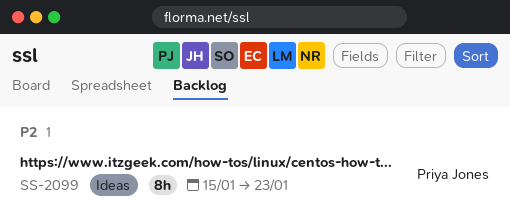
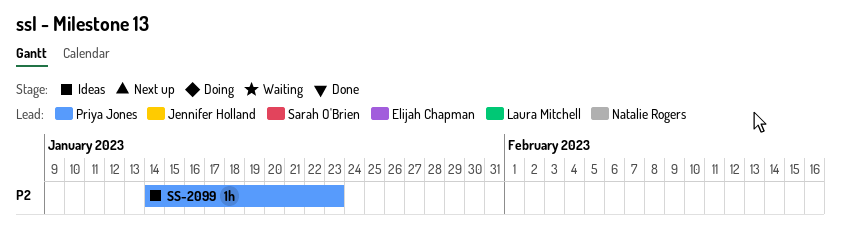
SS-2099, estimate: 8h -> 1h
SS-2099, start: Jan 15 -> Jan 14

